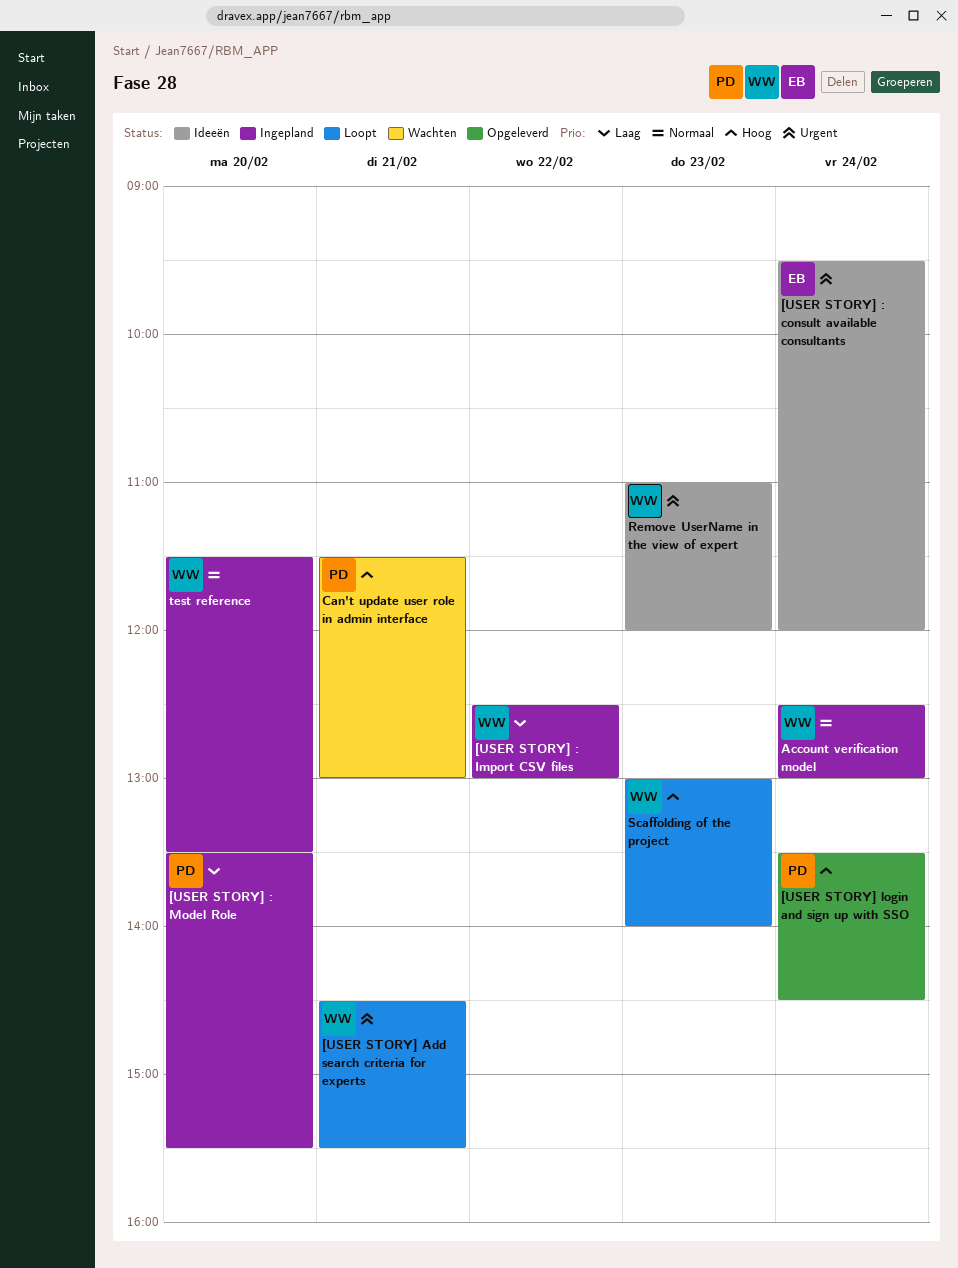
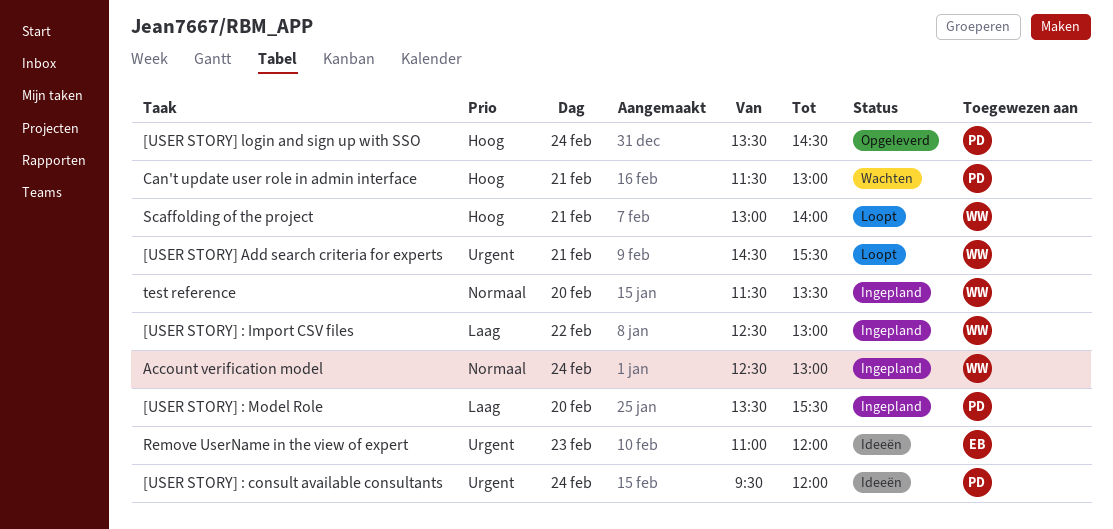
[USER STORY] : consult available consultants, owner: EB -> PD
Remove UserName in the view of expert, owner: WW -> EB
Scaffolding of the project, day: Feb 23 -> Feb 21

